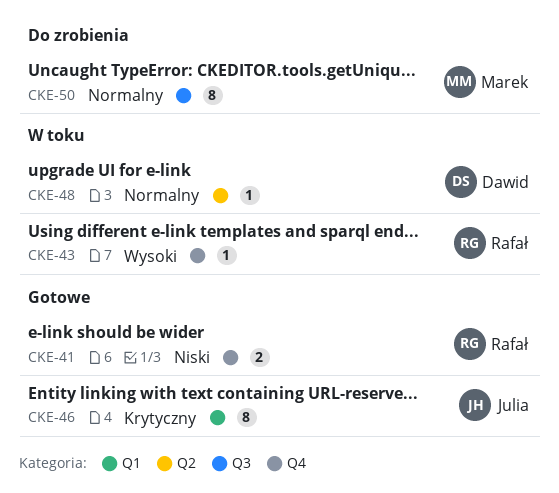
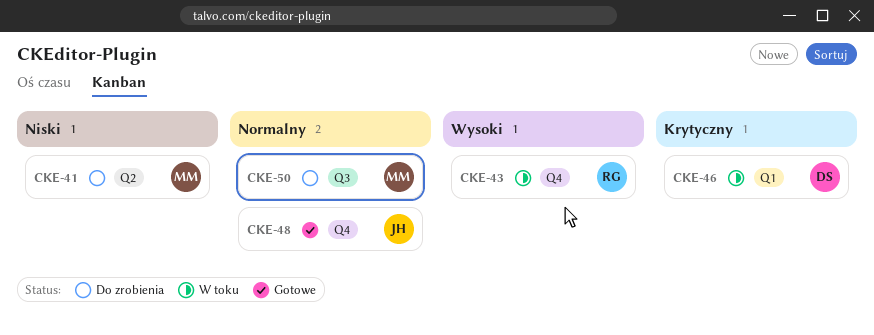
CKE-41, status: Gotowe -> Do zrobienia
CKE-41, owner: Rafał -> Marek
CKE-41, label: Q4 -> Q2
CKE-46, status: Gotowe -> W toku
CKE-46, owner: Julia -> Dawid
CKE-48, status: W toku -> Gotowe
CKE-48, owner: Dawid -> Julia
CKE-48, label: Q2 -> Q4

